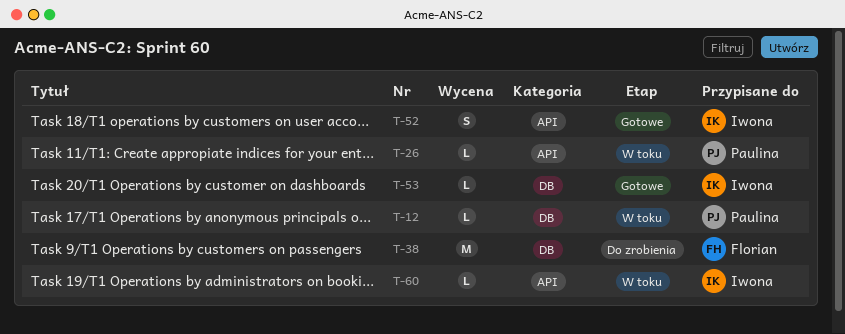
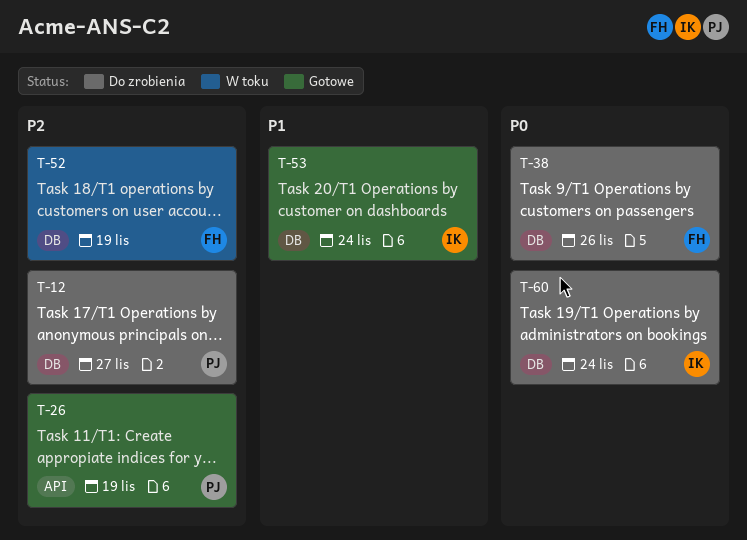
T-12, status: W toku -> Do zrobienia
T-26, status: W toku -> Gotowe
T-52, status: Gotowe -> W toku
T-52, owner: Iwona -> Florian
T-52, label: API -> DB
T-60, status: W toku -> Do zrobienia
T-60, label: API -> DB

